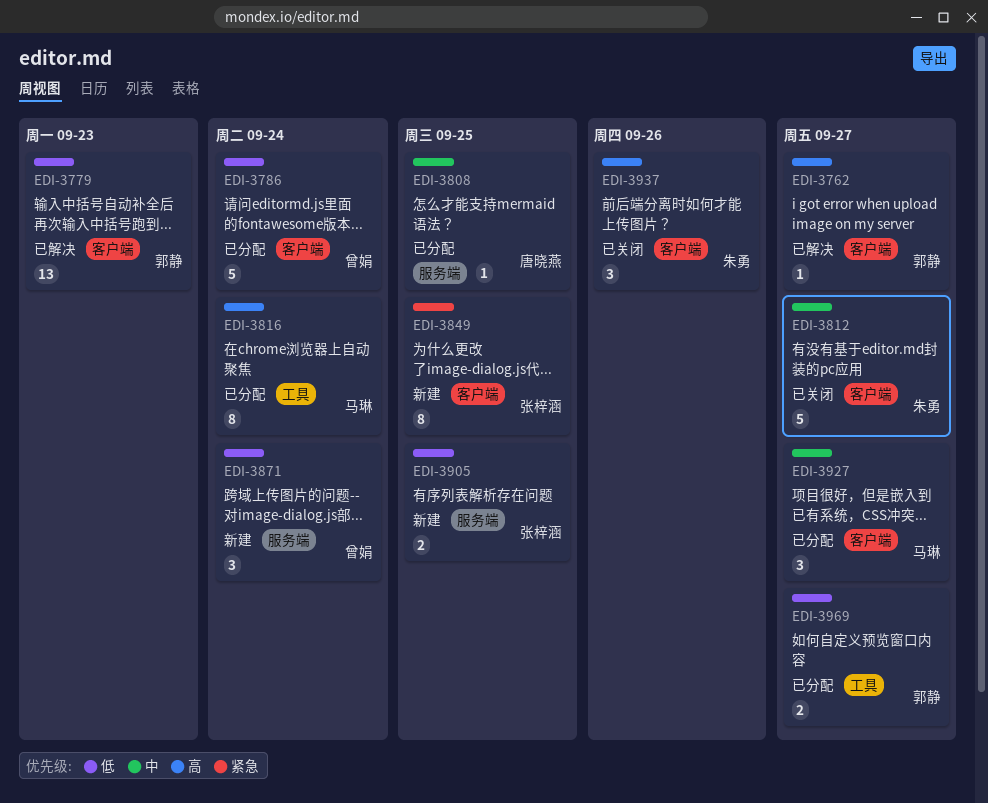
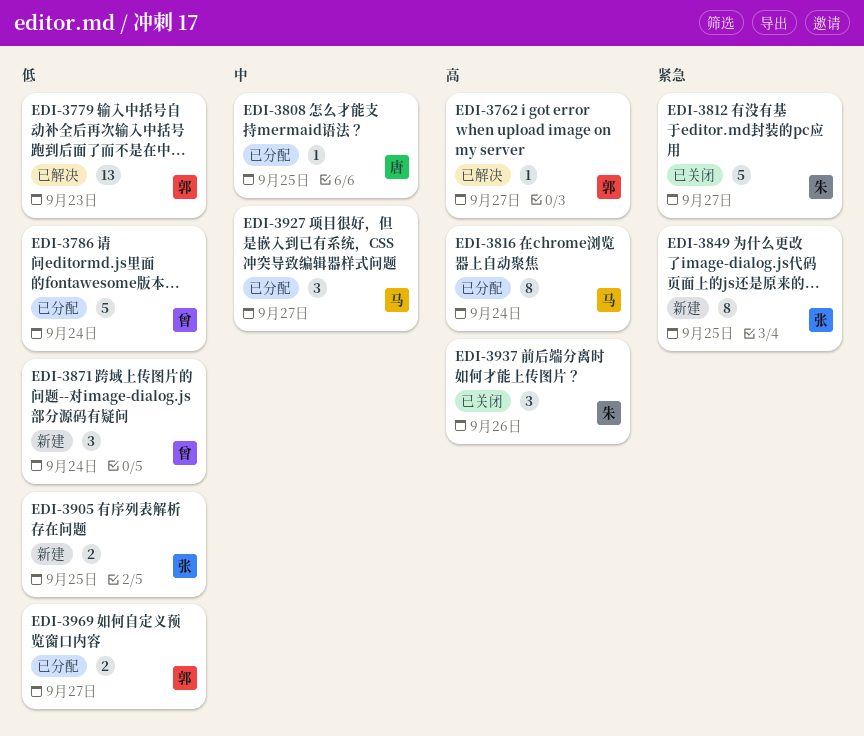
EDI-3812, priority: 中 -> 紧急

